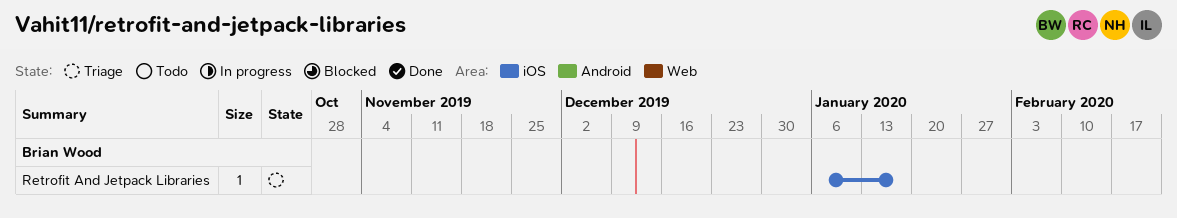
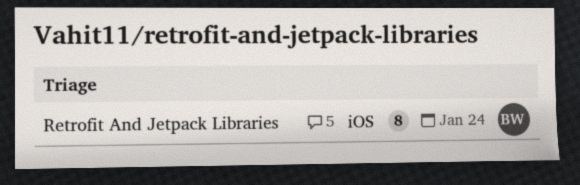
Retrofit And Jetpack Libraries, estimate: 1 -> 8
Retrofit And Jetpack Libraries, due: Jan 17 -> Jan 24

